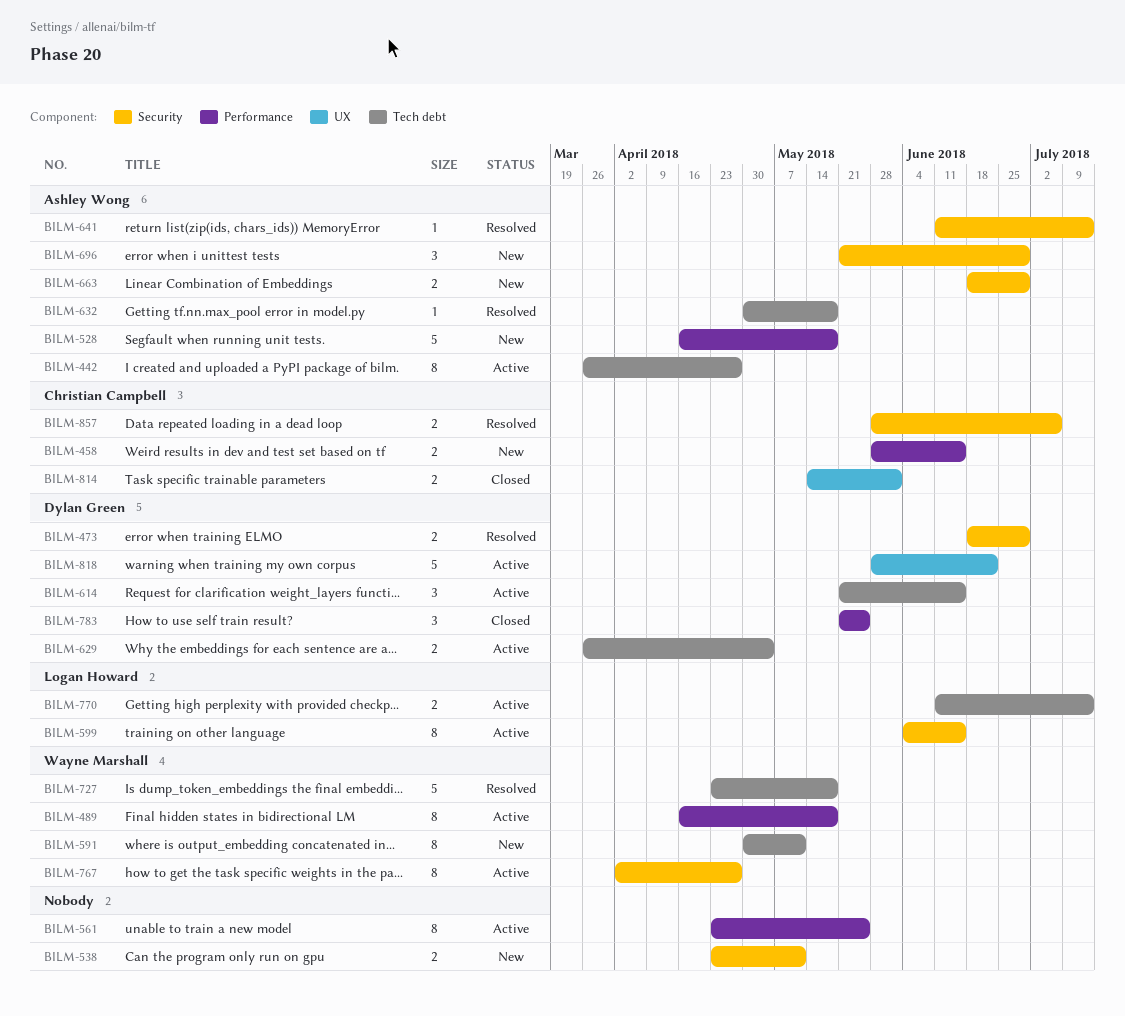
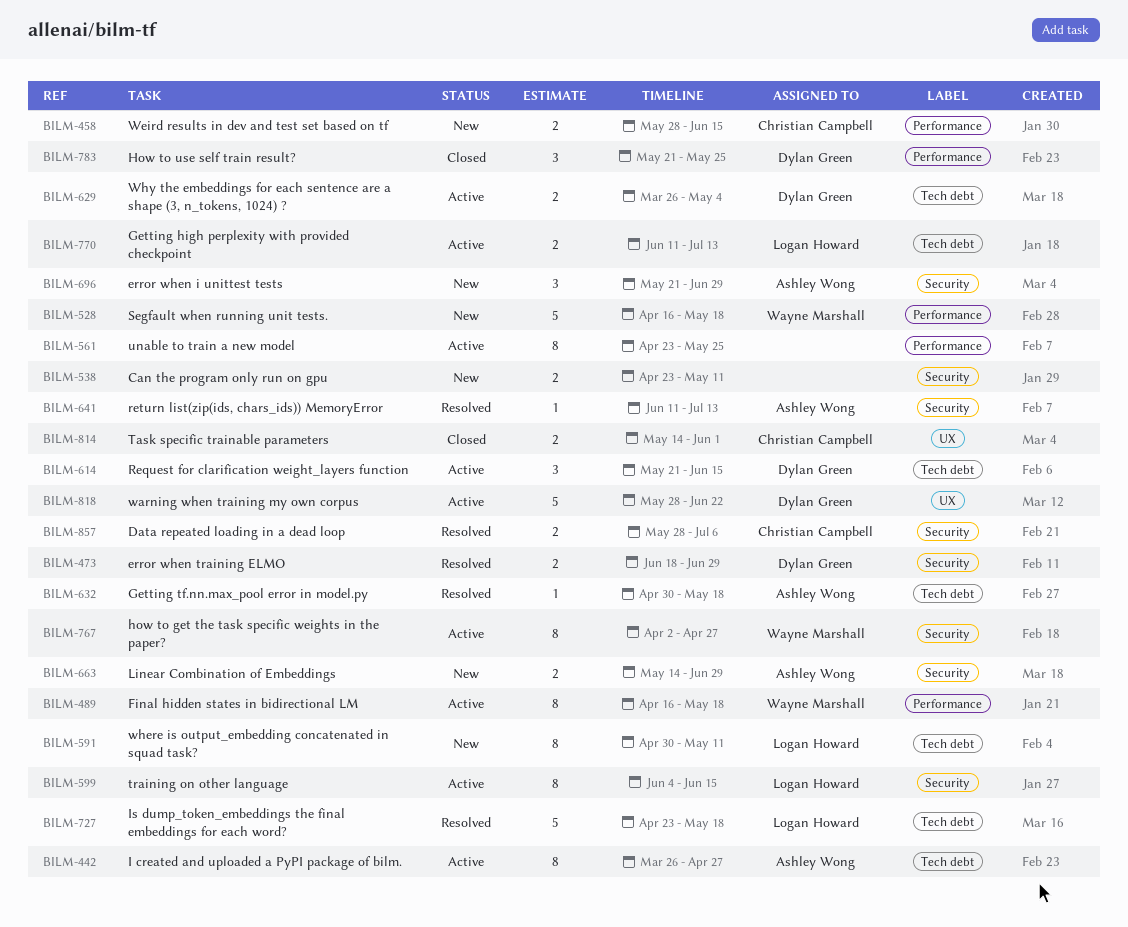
BILM-528, owner: Ashley Wong -> Wayne Marshall
BILM-591, owner: Wayne Marshall -> Logan Howard
BILM-663, start: Jun 18 -> May 14
BILM-727, owner: Wayne Marshall -> Logan Howard

